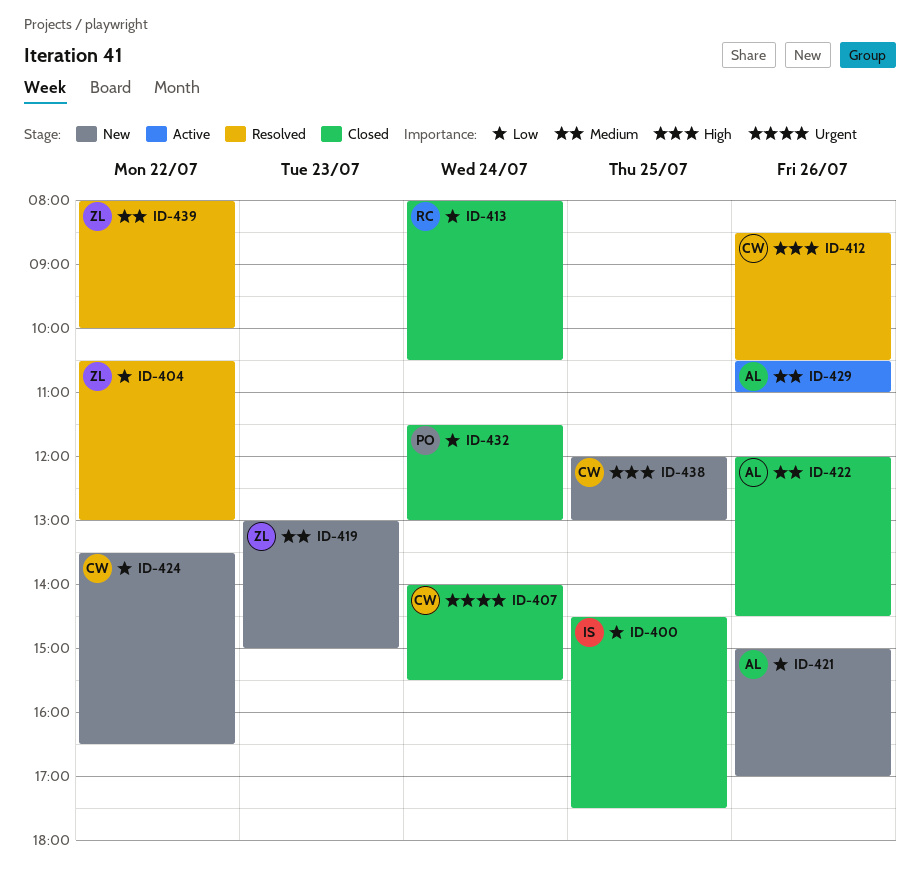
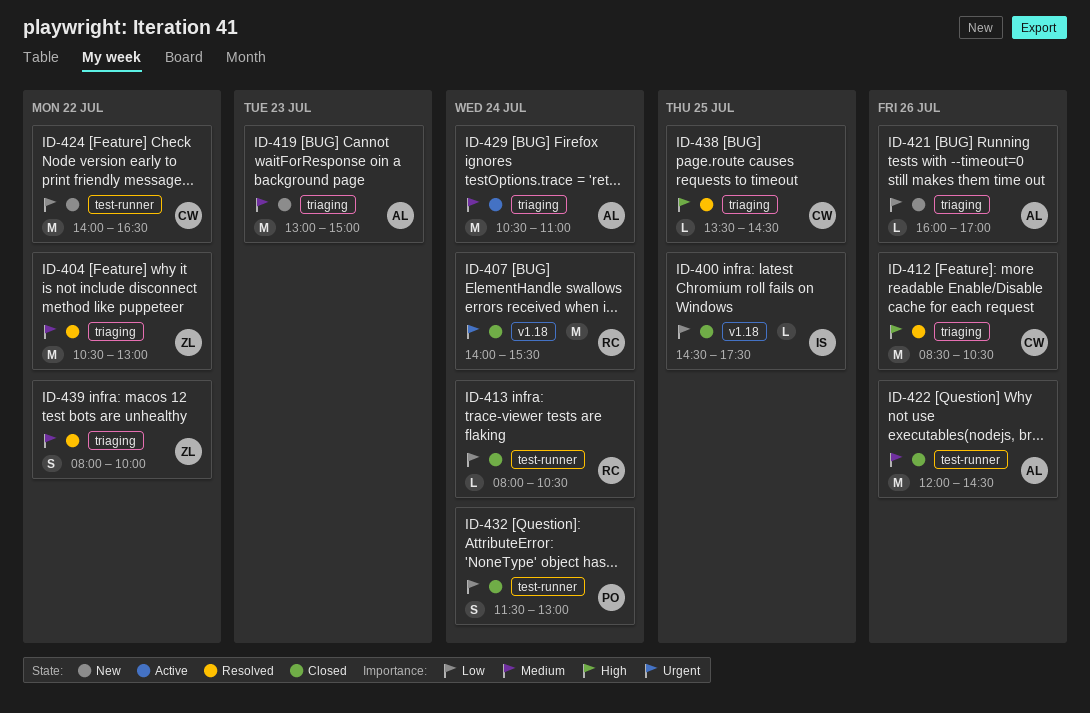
ID-404, priority: Low -> Medium
ID-407, owner: CW -> RC
ID-419, owner: ZL -> AL
ID-421, begins: 15:00 -> 16:00
ID-424, begins: 13:30 -> 14:00
ID-429, day: Jul 26 -> Jul 24
ID-438, status: New -> Resolved
ID-438, begins: 12:00 -> 13:30
ID-438, ends: 13:00 -> 14:30

